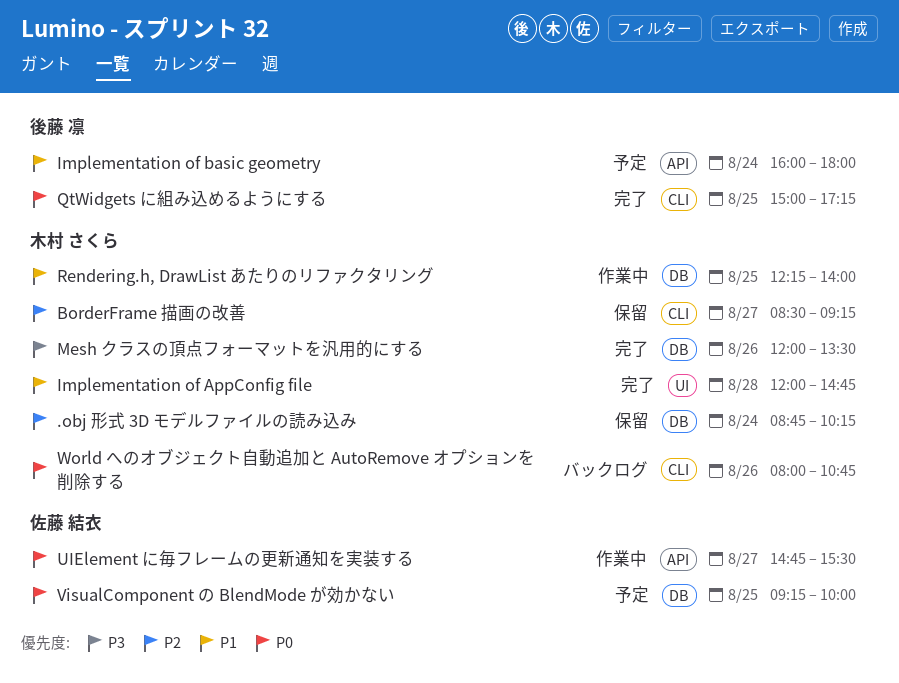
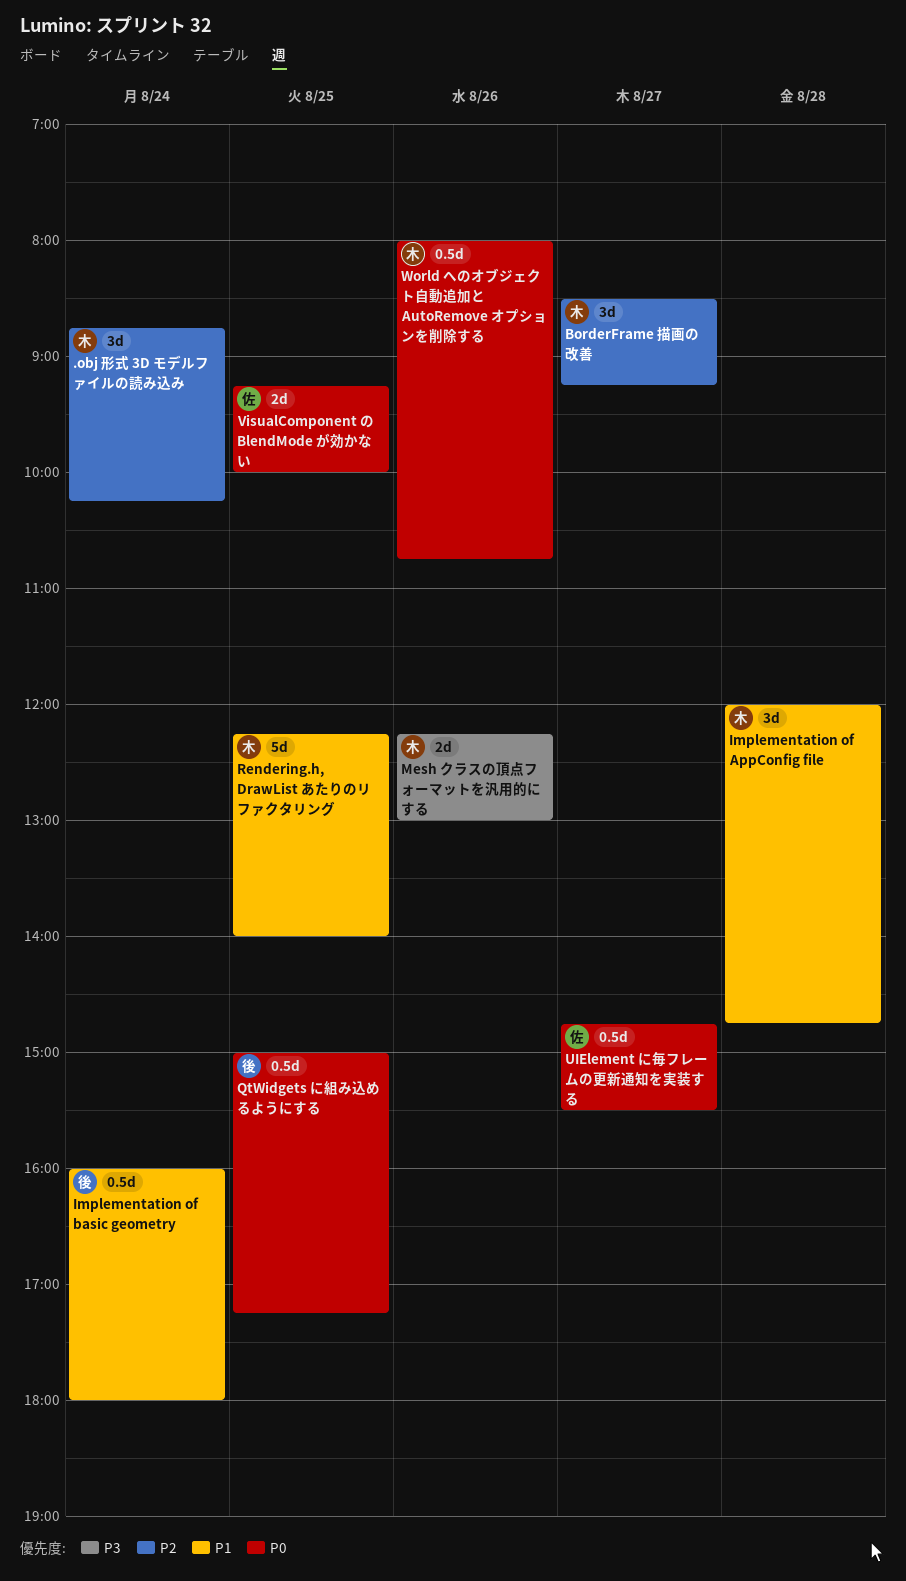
Mesh クラスの頂点フォーマットを汎用的にする, begins: 12:00 -> 12:15
Mesh クラスの頂点フォーマットを汎用的にする, ends: 13:30 -> 13:00

